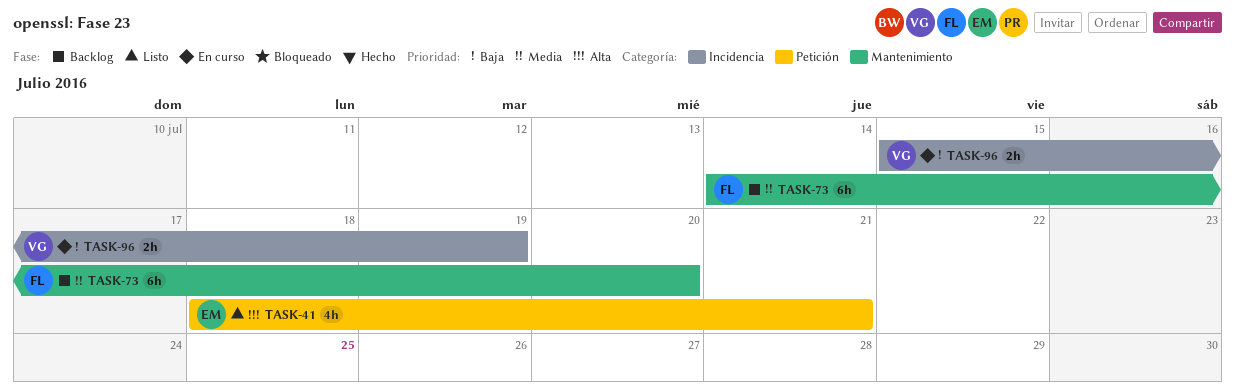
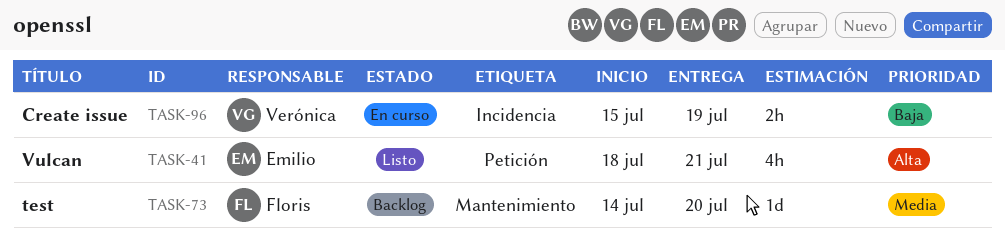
TASK-73, estimate: 6h -> 1d

